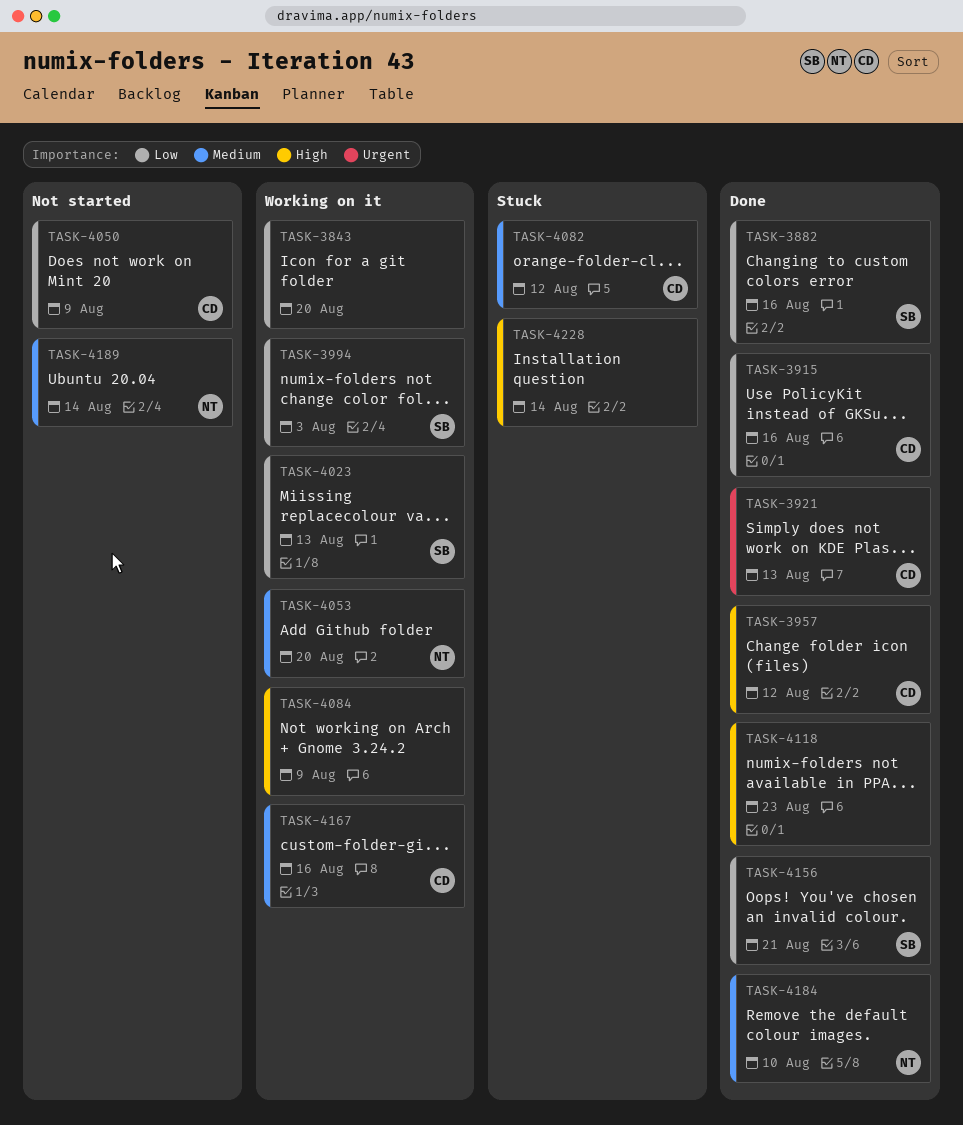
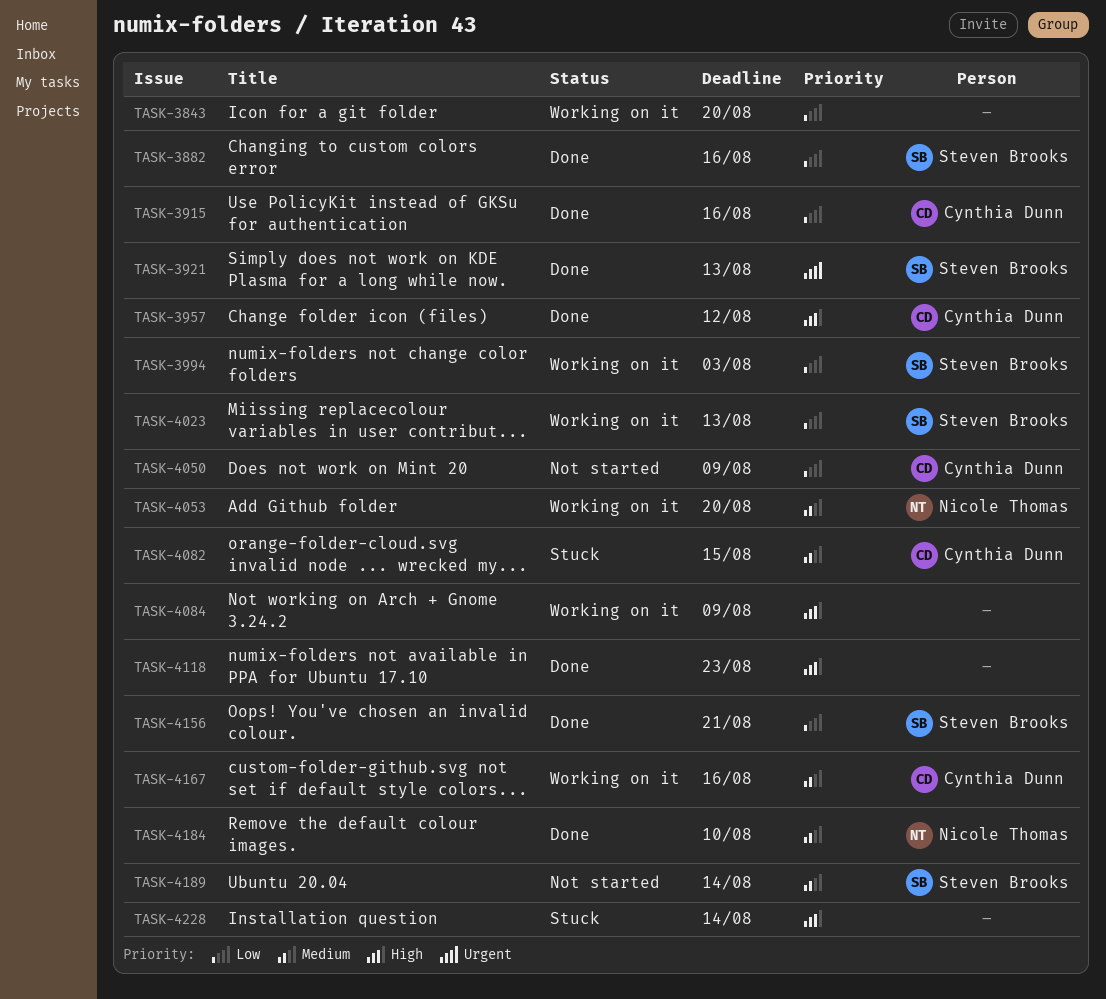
TASK-3921, owner: Cynthia Dunn -> Steven Brooks
TASK-4082, due: Aug 12 -> Aug 15
TASK-4189, owner: Nicole Thomas -> Steven Brooks

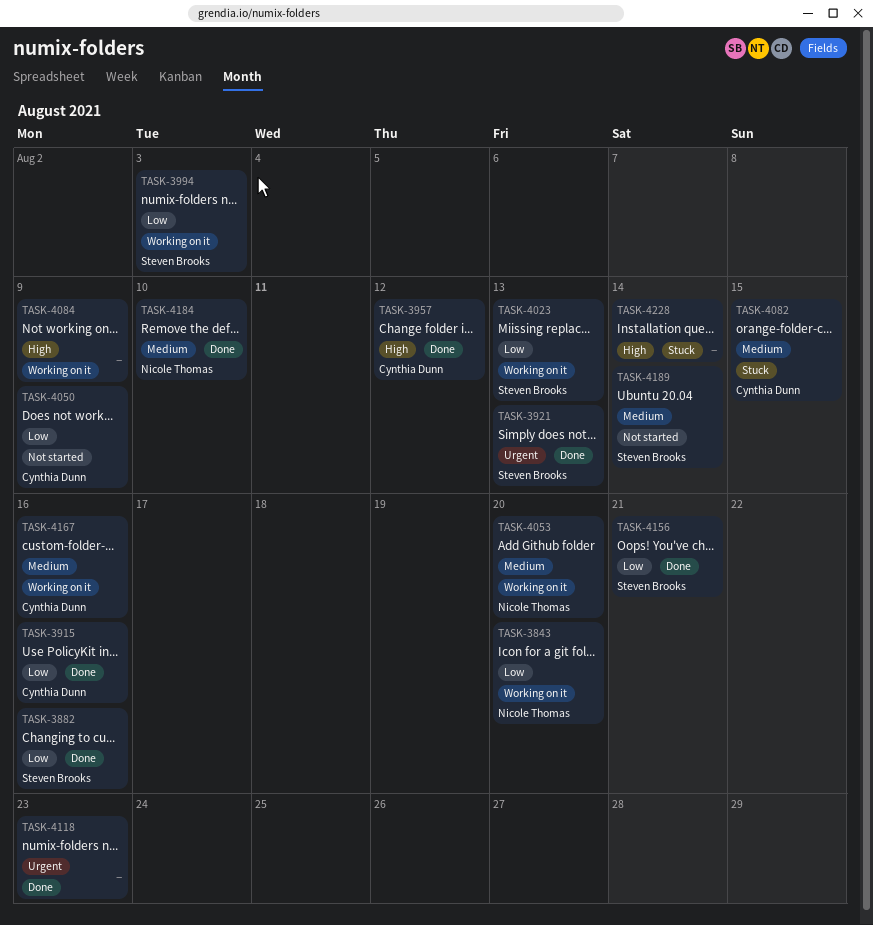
TASK-3843, owner: none -> Nicole Thomas
TASK-4118, priority: High -> Urgent

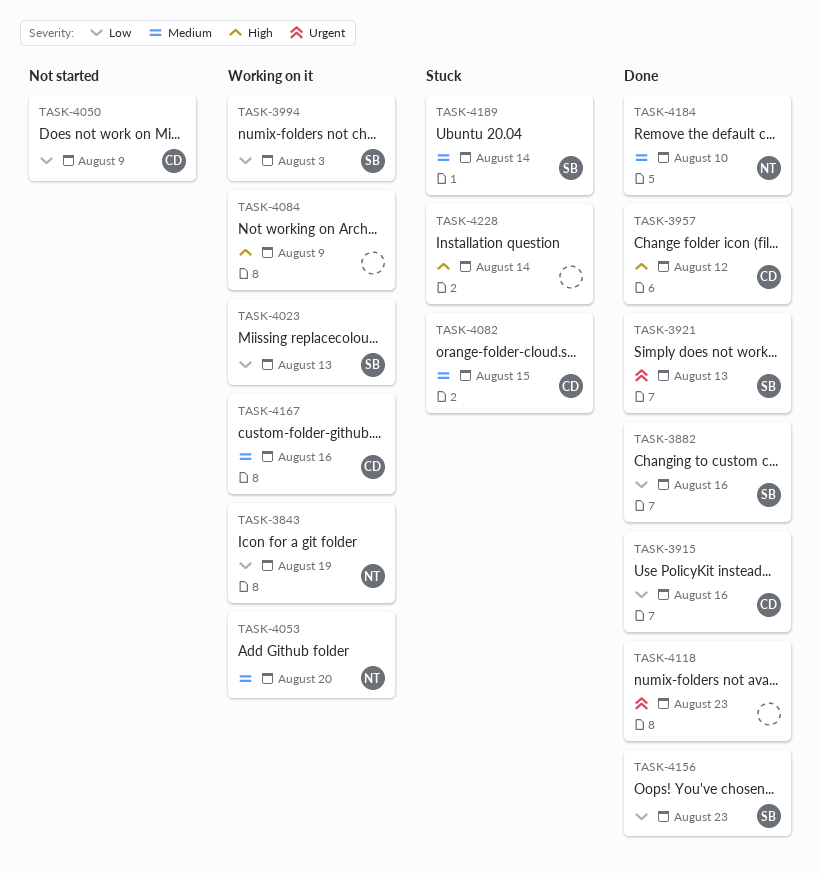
TASK-3843, due: Aug 20 -> Aug 19
TASK-4156, due: Aug 21 -> Aug 23
TASK-4189, status: Not started -> Stuck

